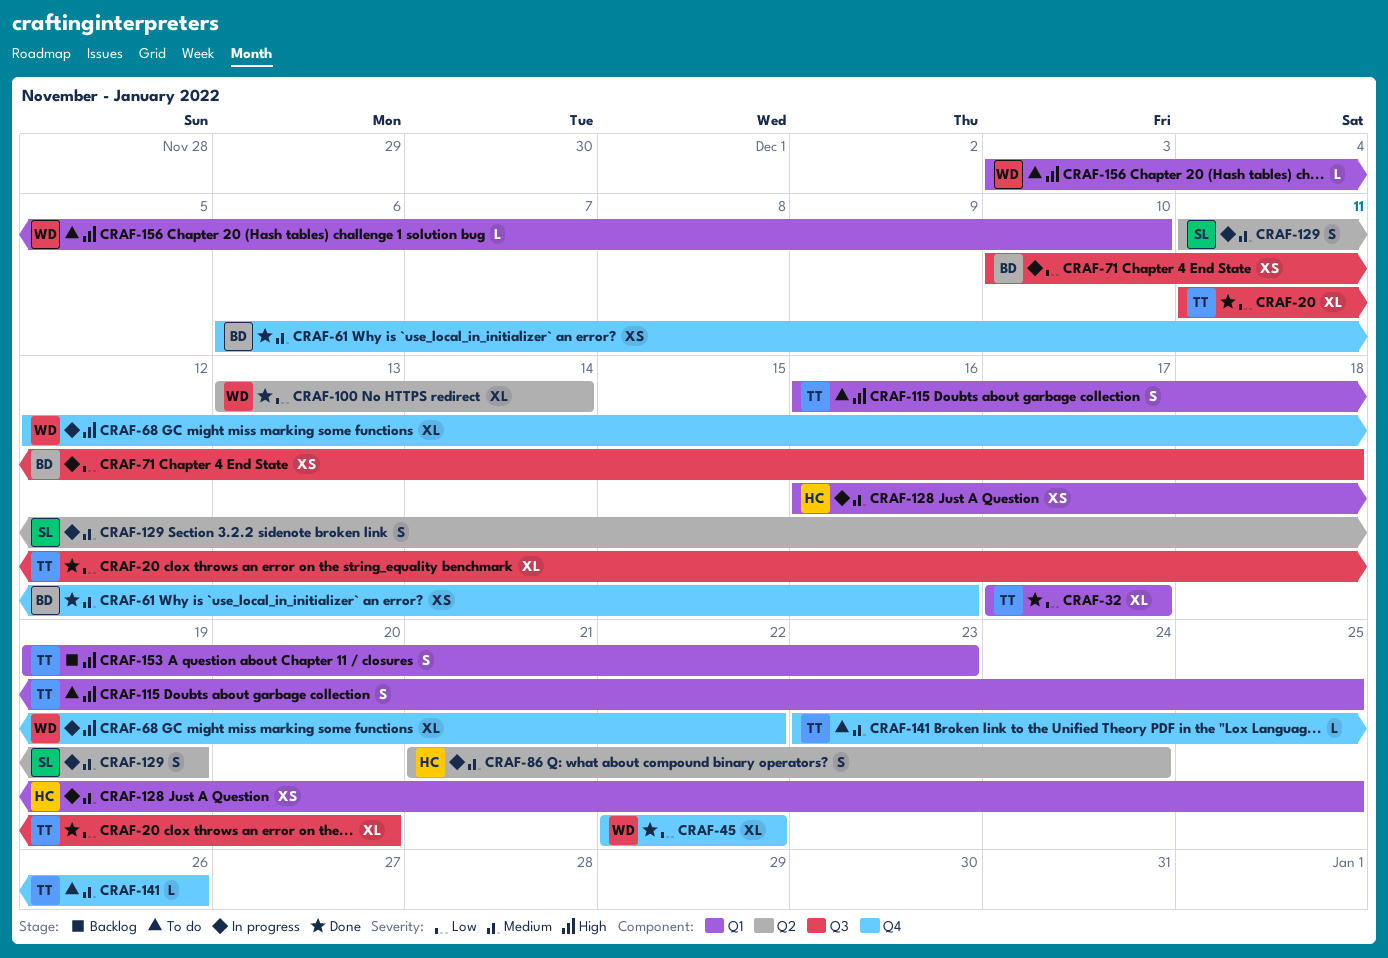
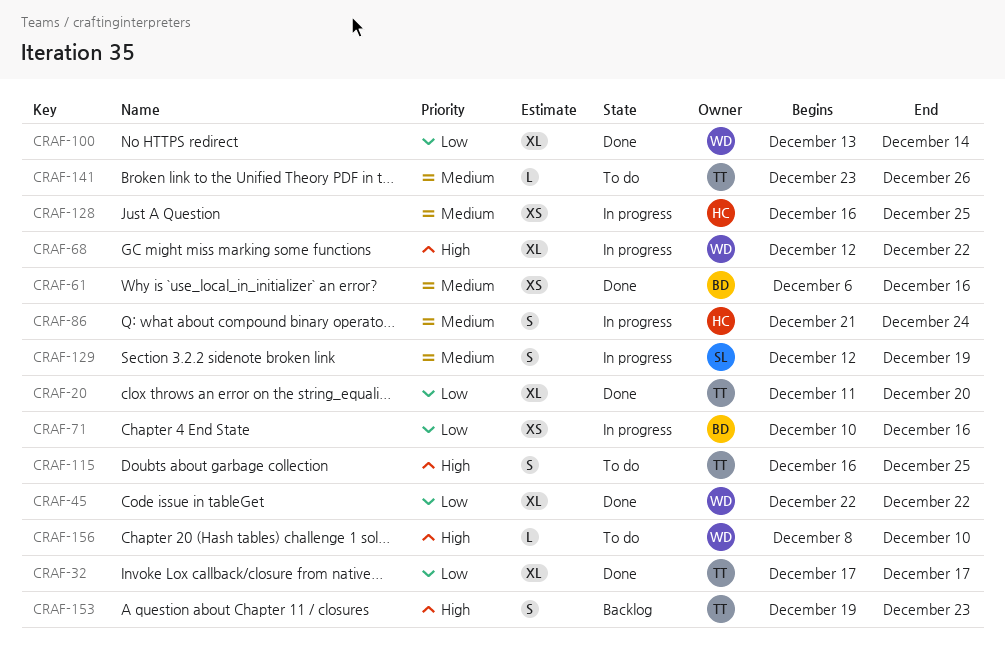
CRAF-71, due: Dec 18 -> Dec 16
CRAF-129, start: Dec 11 -> Dec 12
CRAF-156, start: Dec 3 -> Dec 8

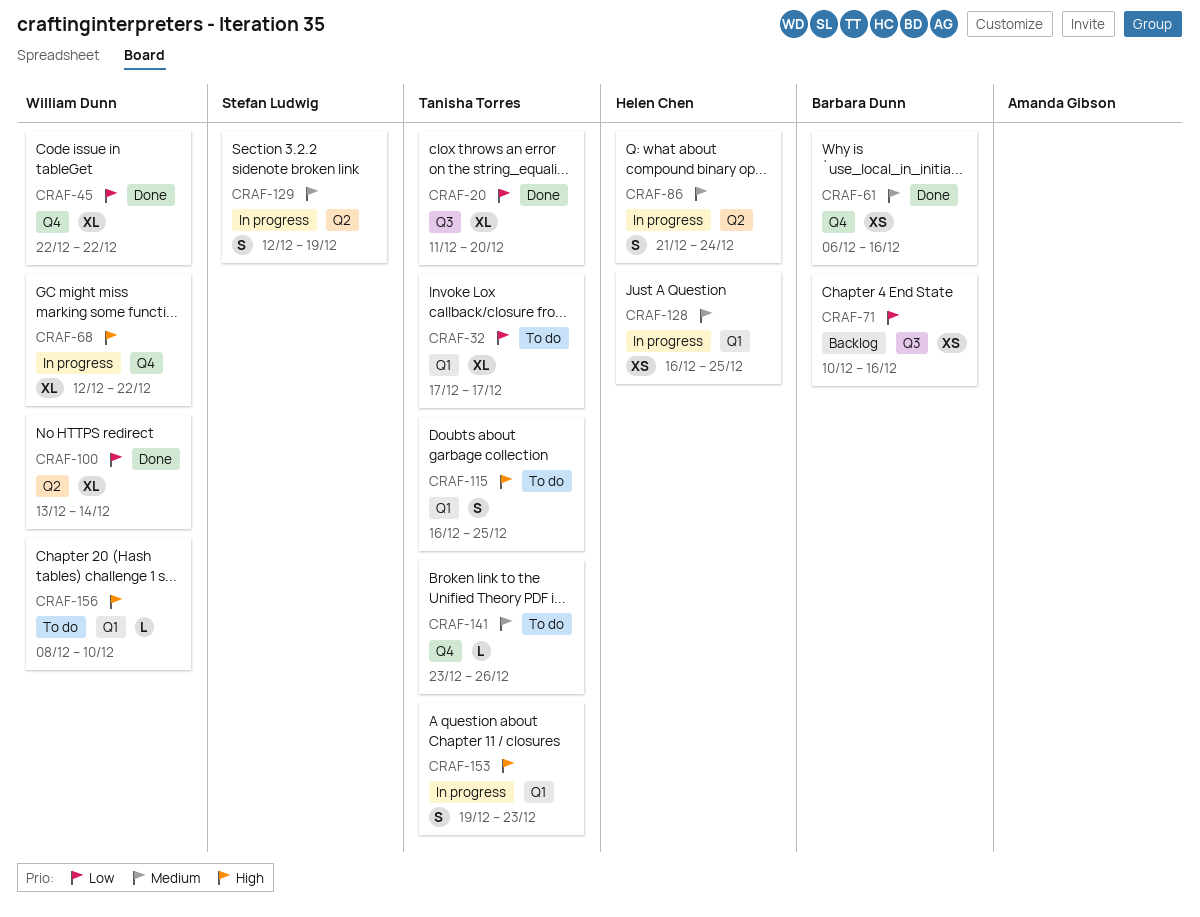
CRAF-32, status: Done -> To do
CRAF-71, status: In progress -> Backlog
CRAF-153, status: Backlog -> In progress

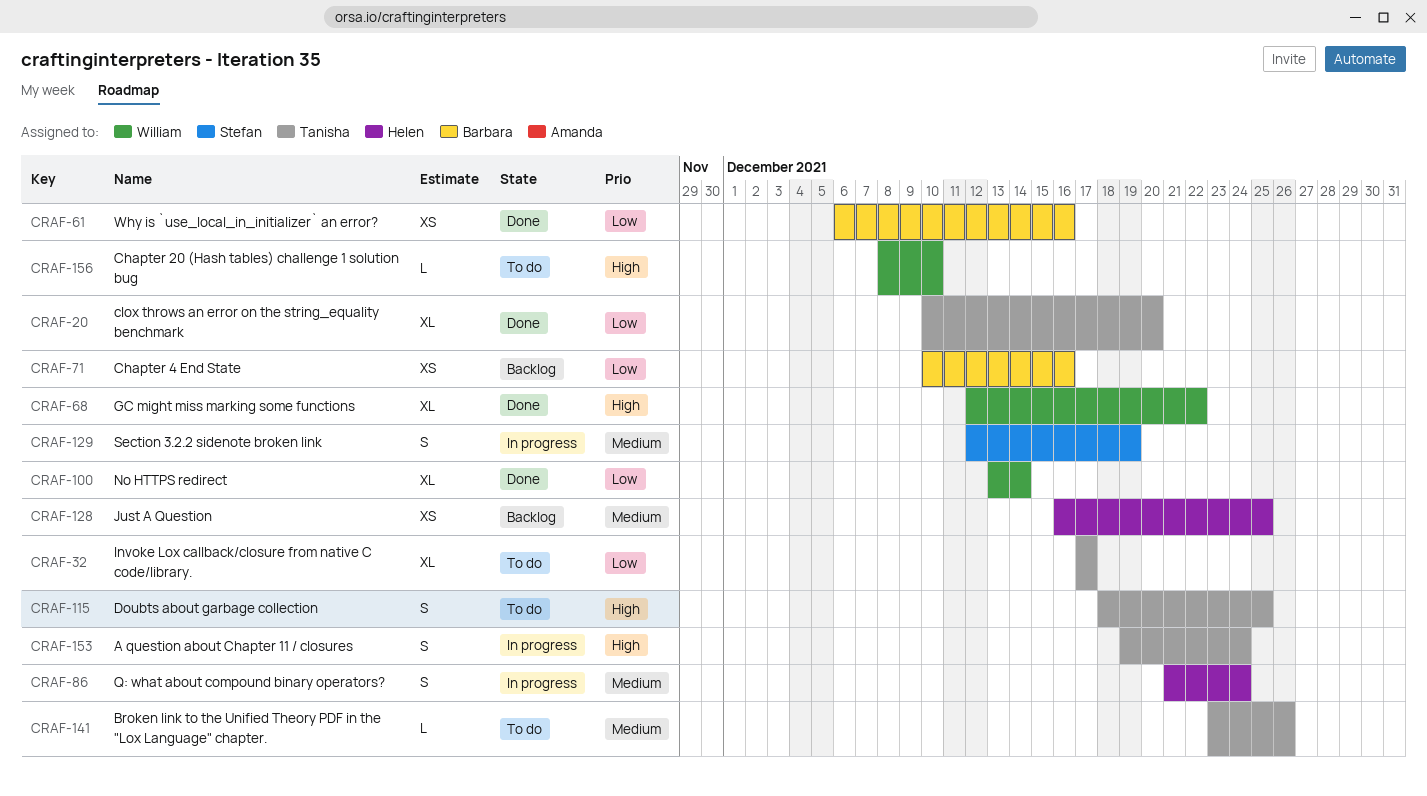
CRAF-20, start: Dec 11 -> Dec 10
CRAF-45: present -> none
CRAF-61, priority: Medium -> Low
CRAF-68, status: In progress -> Done
CRAF-115, start: Dec 16 -> Dec 18
CRAF-128, status: In progress -> Backlog
CRAF-153, due: Dec 23 -> Dec 24

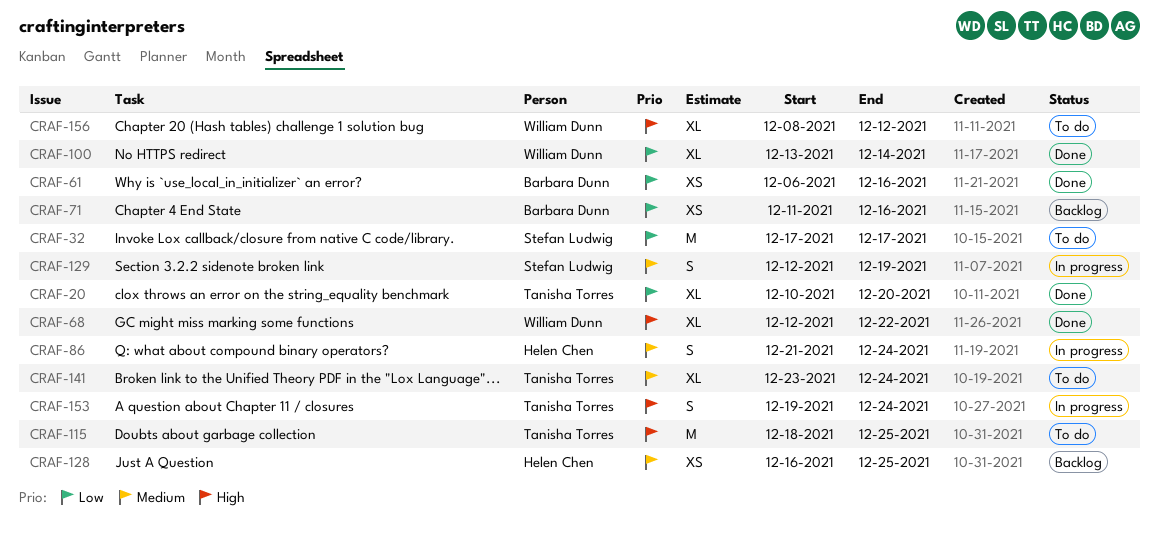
CRAF-32, owner: Tanisha Torres -> Stefan Ludwig
CRAF-32, estimate: XL -> M
CRAF-71, start: Dec 10 -> Dec 11
CRAF-115, estimate: S -> M
CRAF-141, estimate: L -> XL
CRAF-141, due: Dec 26 -> Dec 24
CRAF-156, estimate: L -> XL
CRAF-156, due: Dec 10 -> Dec 12

